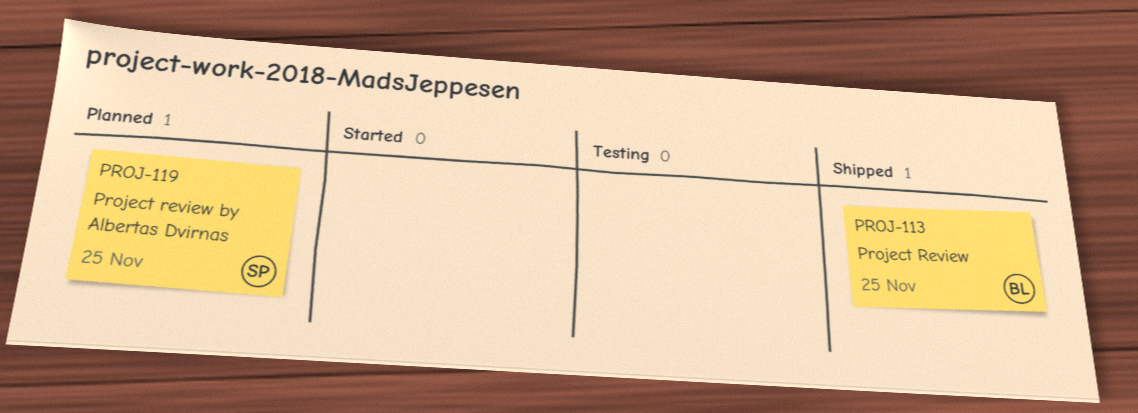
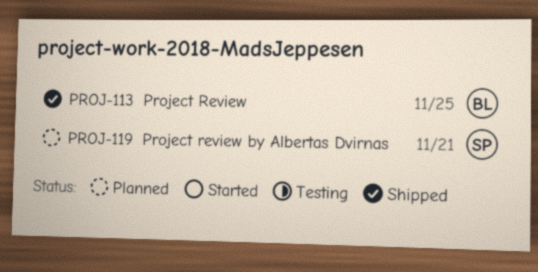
PROJ-119, due: Nov 25 -> Nov 21

